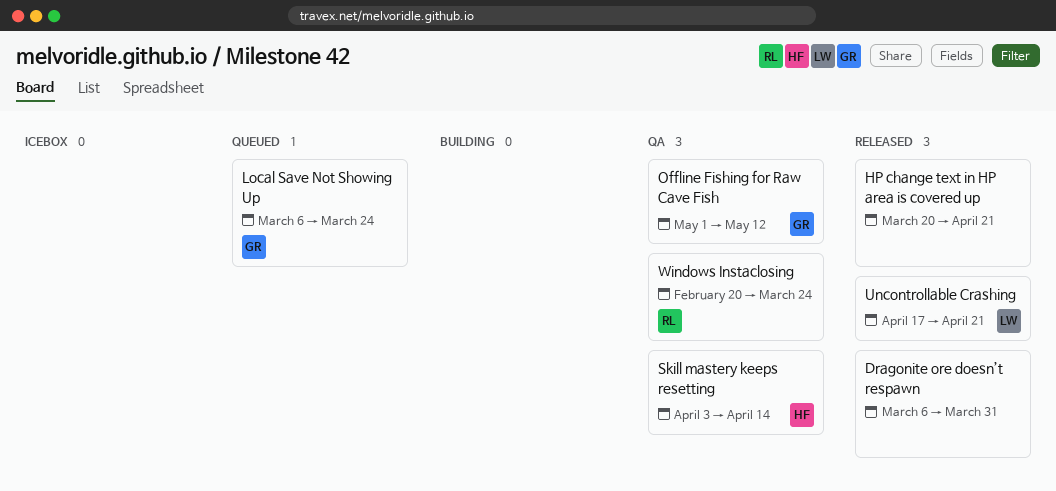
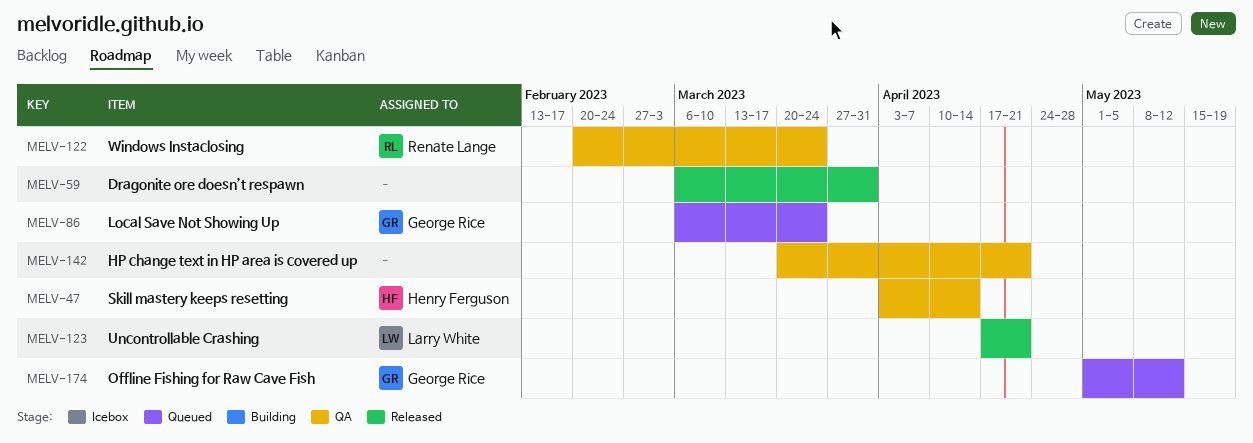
HP change text in HP area is covered up, status: Released -> QA
Offline Fishing for Raw Cave Fish, status: QA -> Queued

